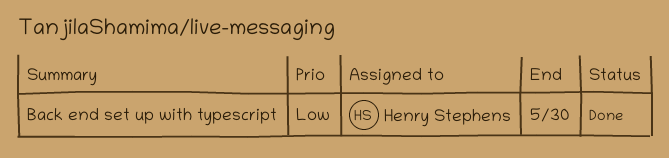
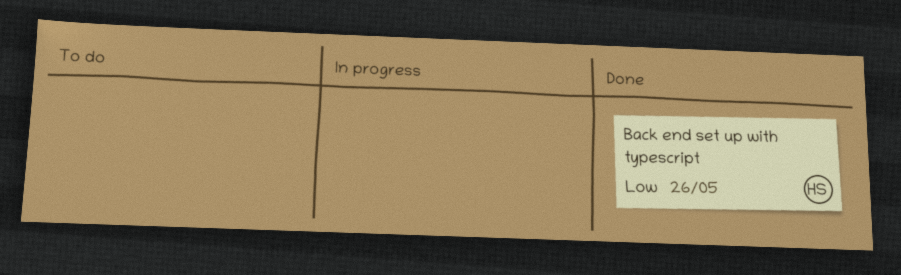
Back end set up with typescript, due: May 30 -> May 26

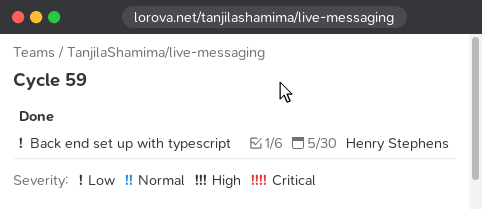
Back end set up with typescript, due: May 26 -> May 30

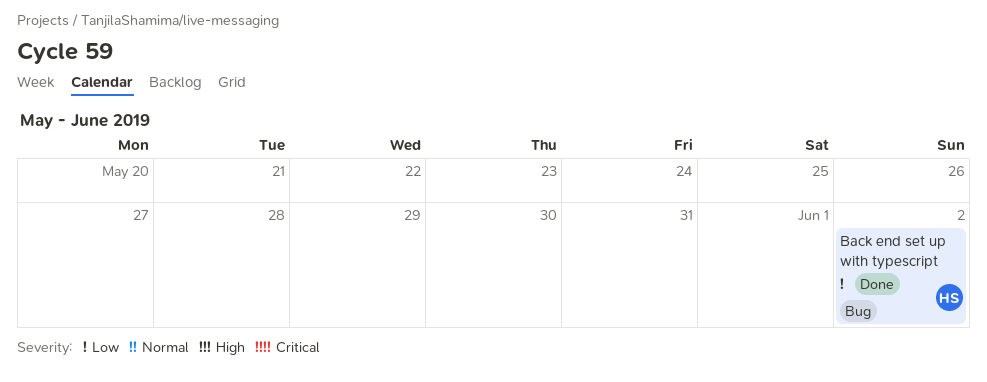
Back end set up with typescript, due: May 30 -> Jun 2

